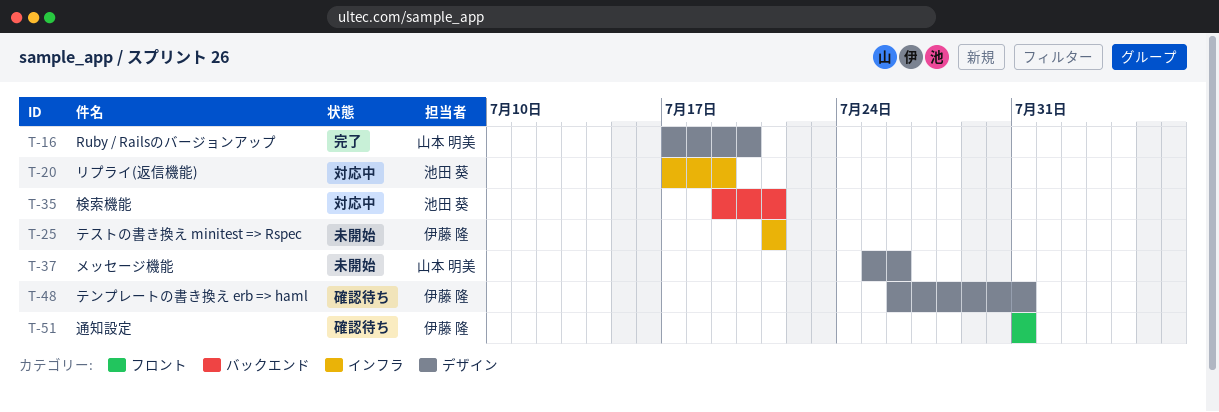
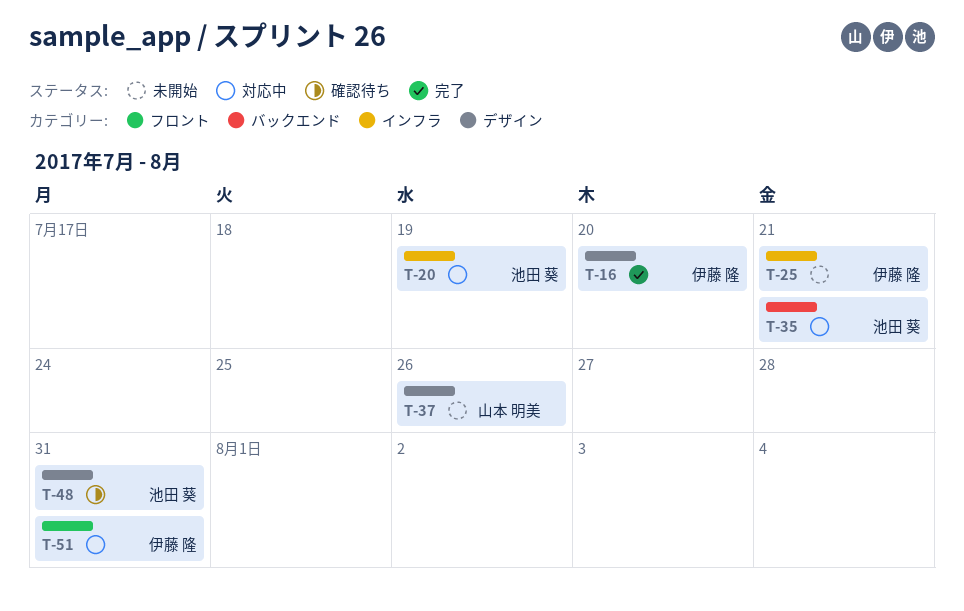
T-16, owner: 山本 明美 -> 伊藤 隆
T-48, owner: 伊藤 隆 -> 池田 葵
T-51, status: 確認待ち -> 対応中

